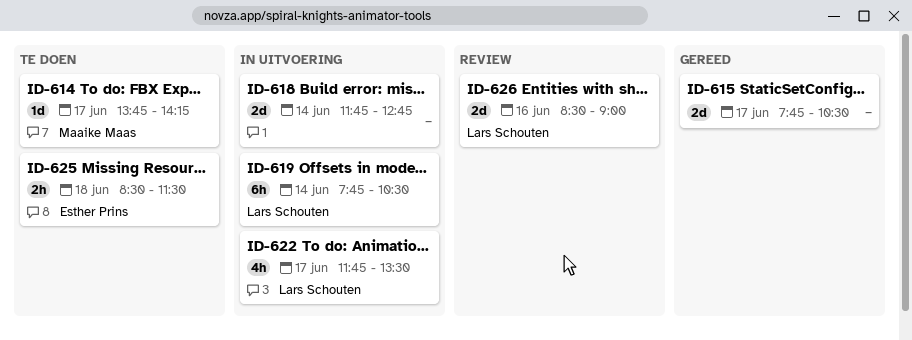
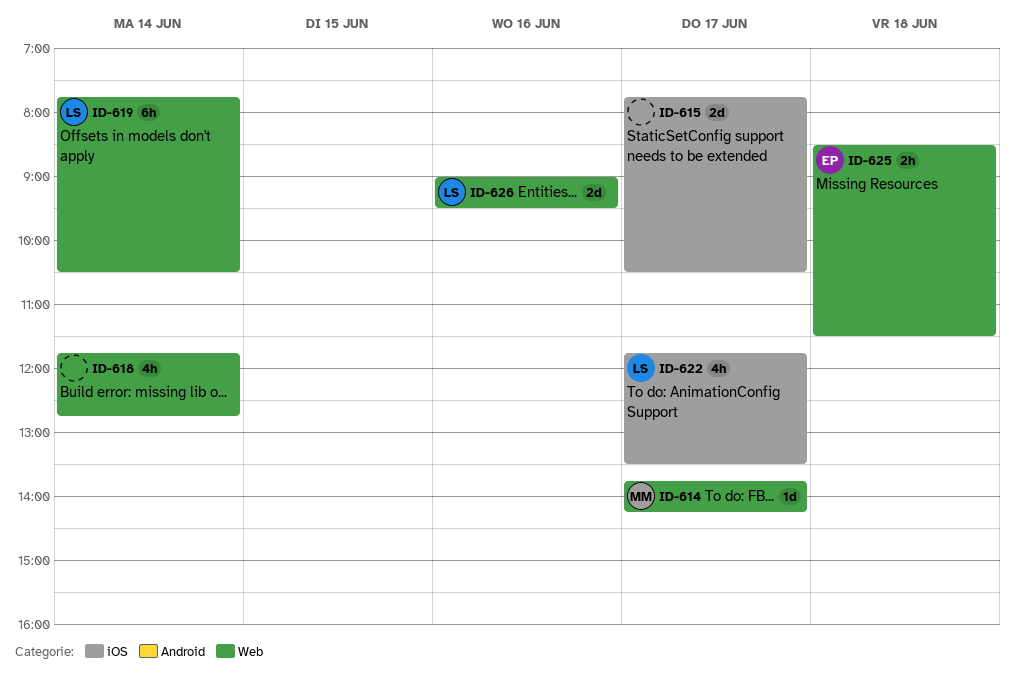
ID-618, estimate: 2d -> 4h
ID-626, begins: 08:30 -> 09:00
ID-626, ends: 09:00 -> 09:30

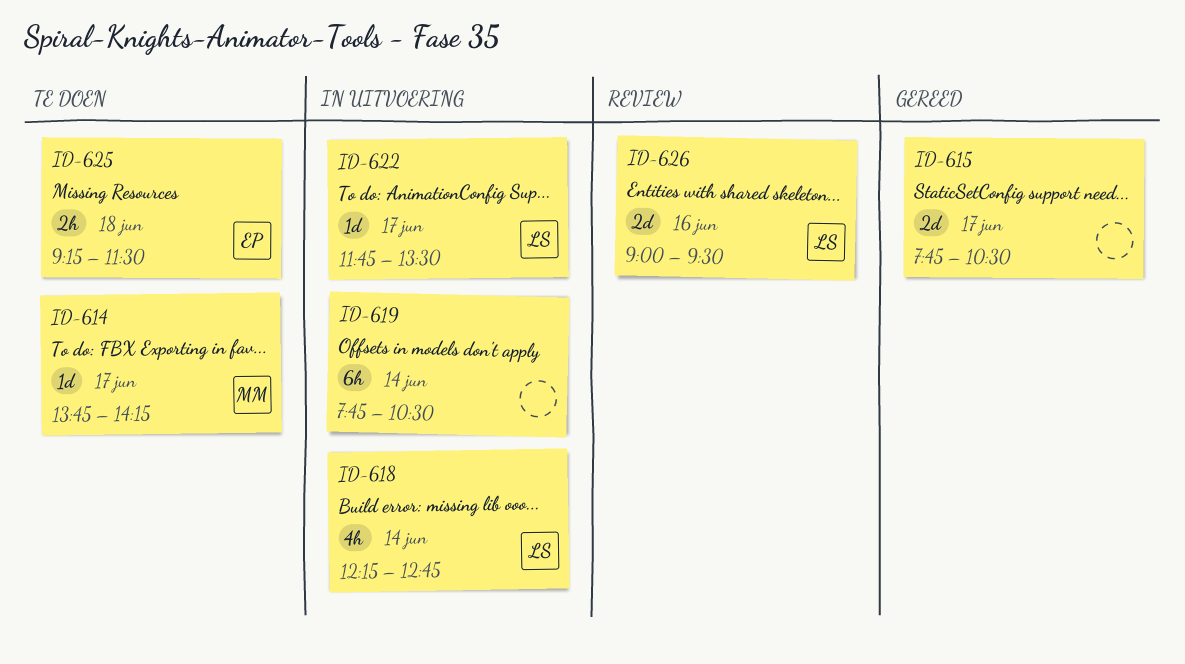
ID-618, owner: none -> LS
ID-618, begins: 11:45 -> 12:15
ID-619, owner: LS -> none
ID-622, estimate: 4h -> 1d
ID-625, begins: 08:30 -> 09:15

